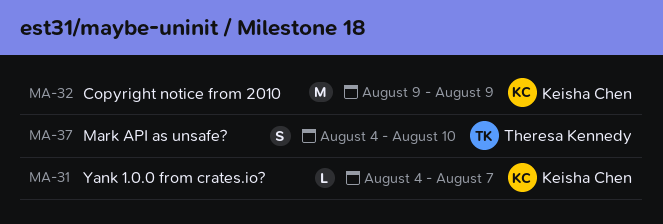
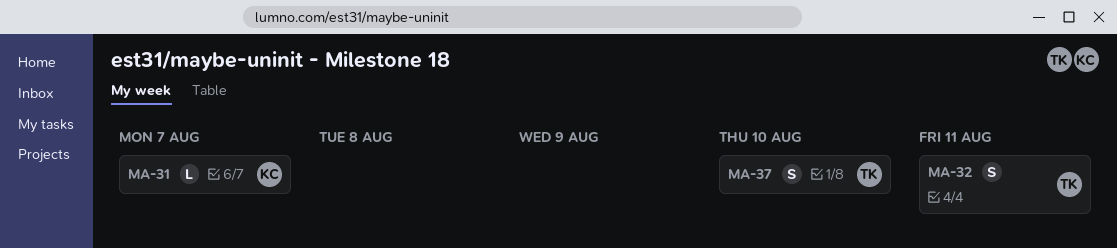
MA-32, owner: Keisha Chen -> Theresa Kennedy
MA-32, estimate: M -> S
MA-32, due: Aug 9 -> Aug 11

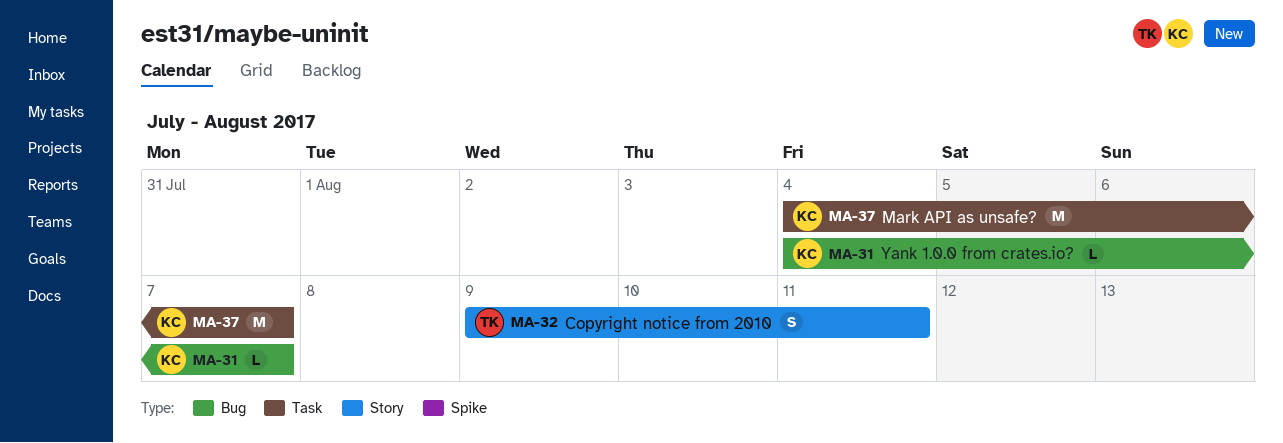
MA-37, owner: TK -> KC
MA-37, estimate: S -> M
MA-37, due: Aug 10 -> Aug 7

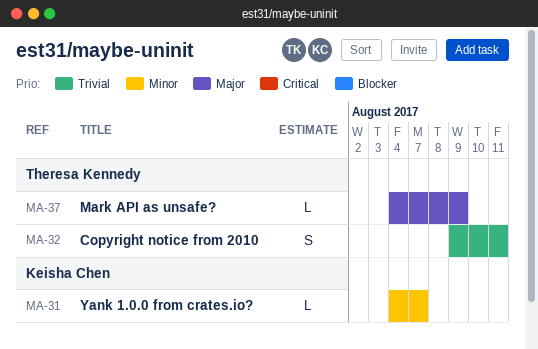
MA-37, owner: Keisha Chen -> Theresa Kennedy
MA-37, estimate: M -> L
MA-37, due: Aug 7 -> Aug 9

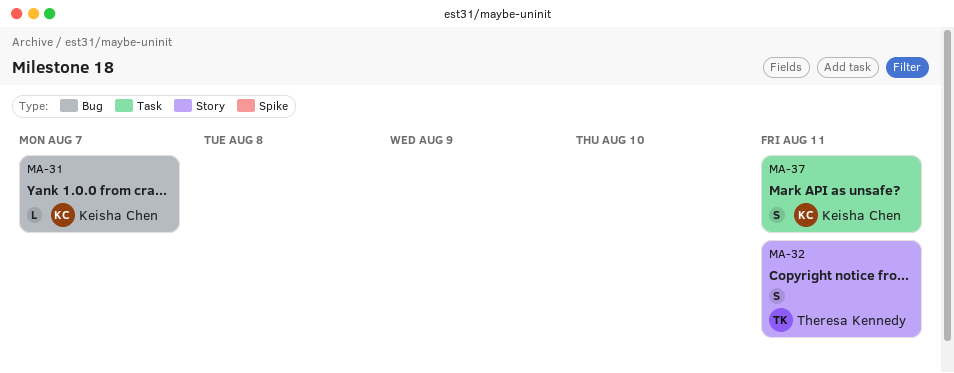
MA-37, owner: Theresa Kennedy -> Keisha Chen
MA-37, estimate: L -> S
MA-37, due: Aug 9 -> Aug 11

